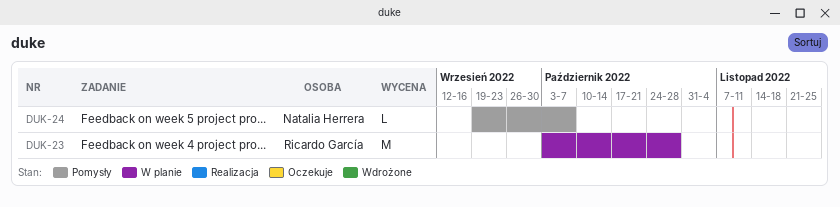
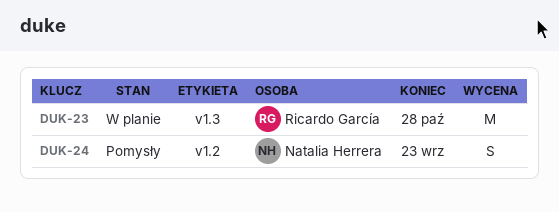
DUK-24, estimate: L -> S
DUK-24, due: Oct 7 -> Sep 23

